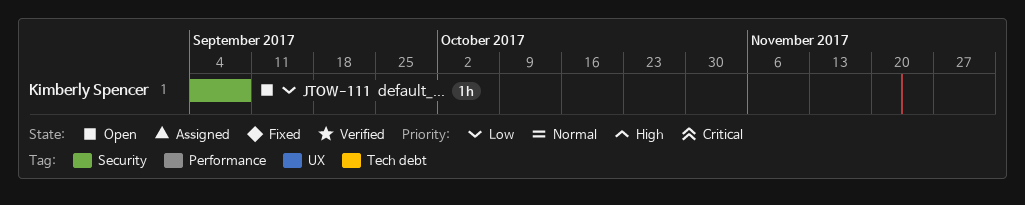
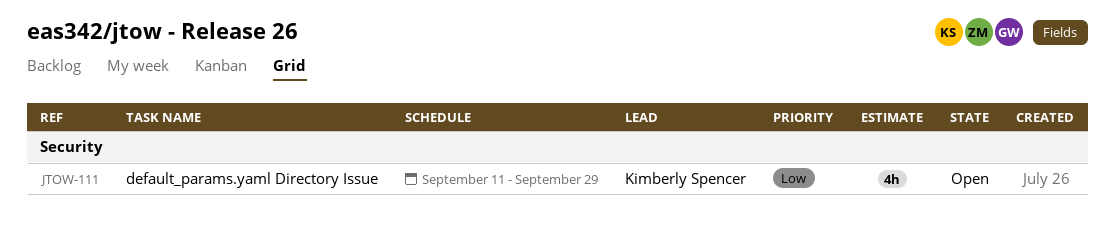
JTOW-111, estimate: 1h -> 4h
JTOW-111, start: Sep 4 -> Sep 11
JTOW-111, due: Sep 8 -> Sep 29

